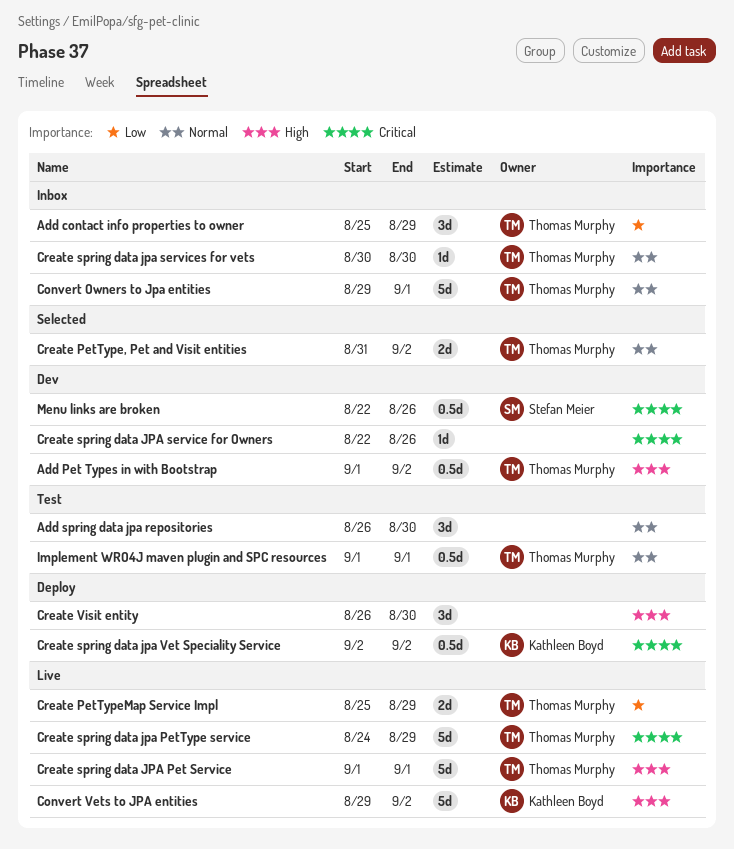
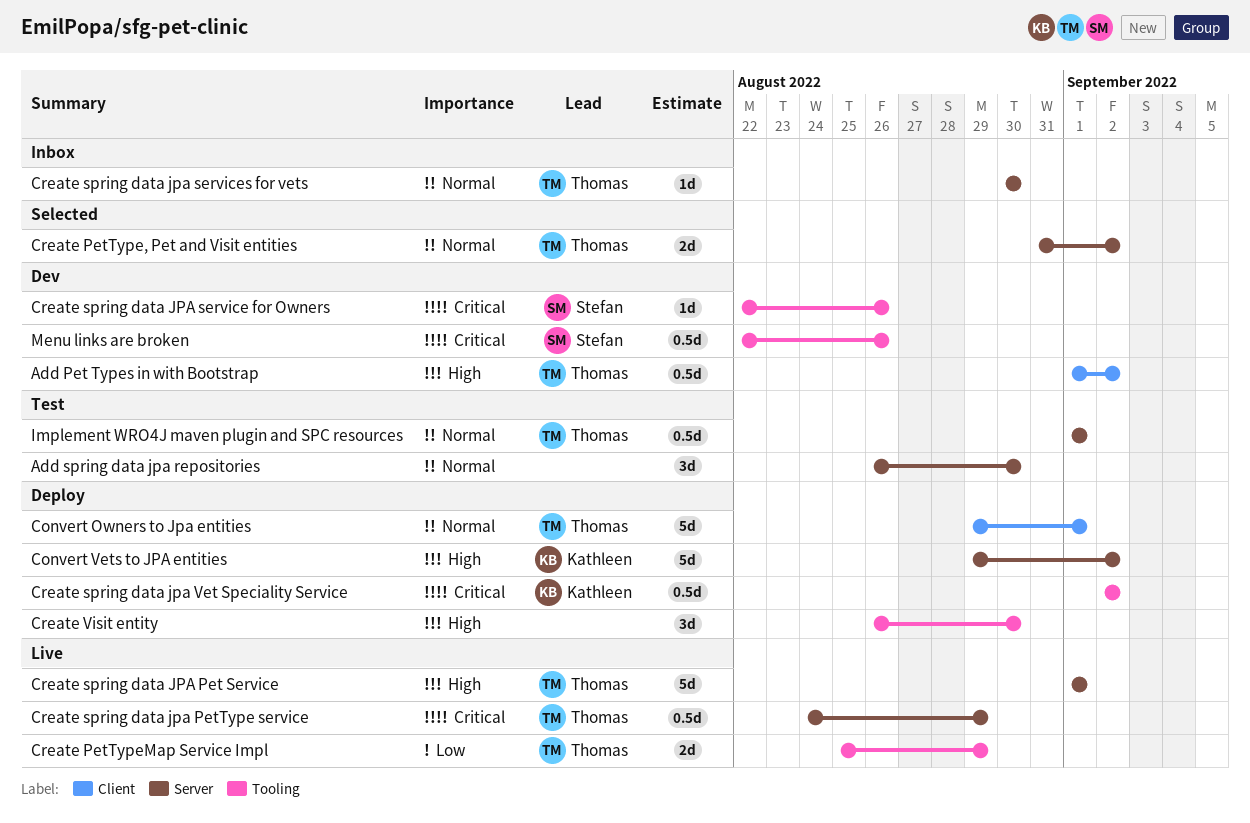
Add contact info properties to owner: present -> none
Convert Owners to Jpa entities, status: Inbox -> Deploy
Convert Vets to JPA entities, status: Live -> Deploy
Create spring data jpa PetType service, estimate: 5d -> 0.5d
Create spring data JPA service for Owners, owner: none -> Stefan Meier

